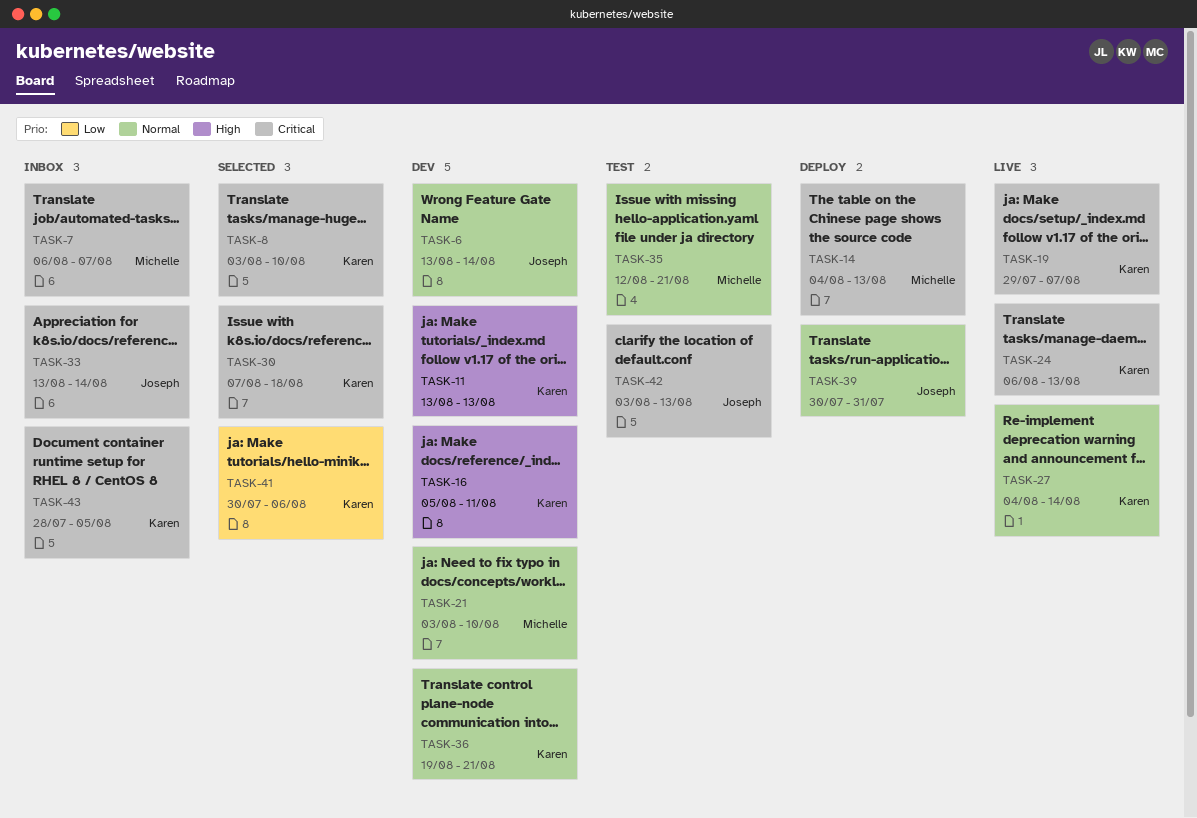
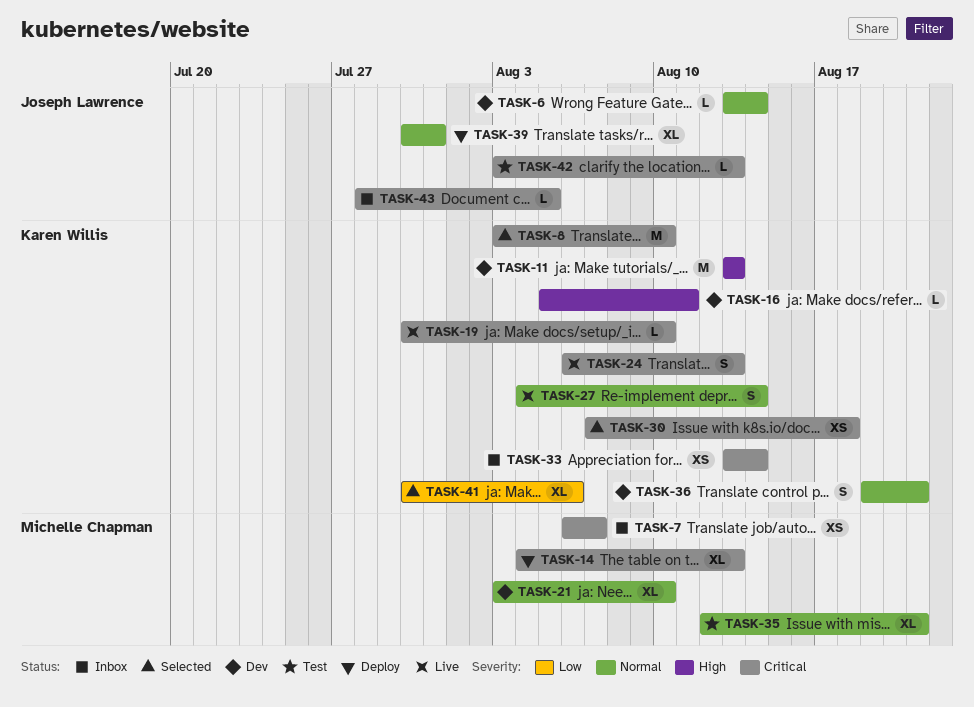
TASK-19, start: Jul 29 -> Jul 30
TASK-19, due: Aug 7 -> Aug 10
TASK-33, owner: Joseph Lawrence -> Karen Willis
TASK-43, owner: Karen Willis -> Joseph Lawrence

